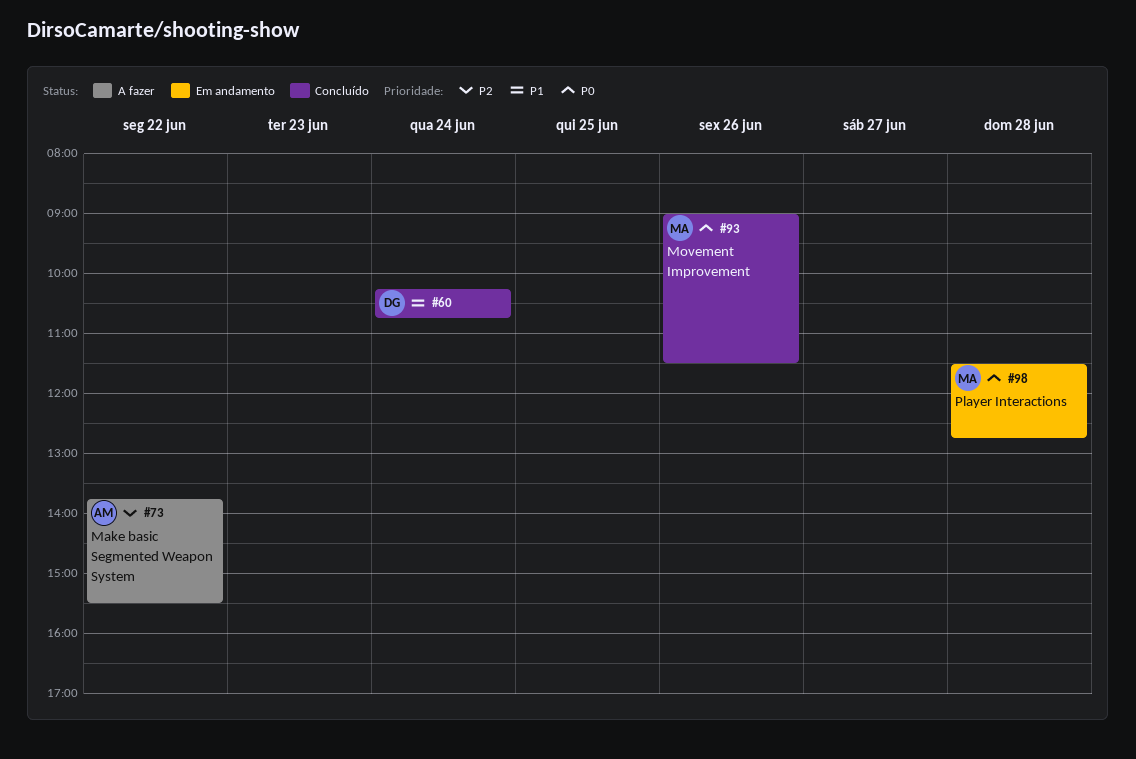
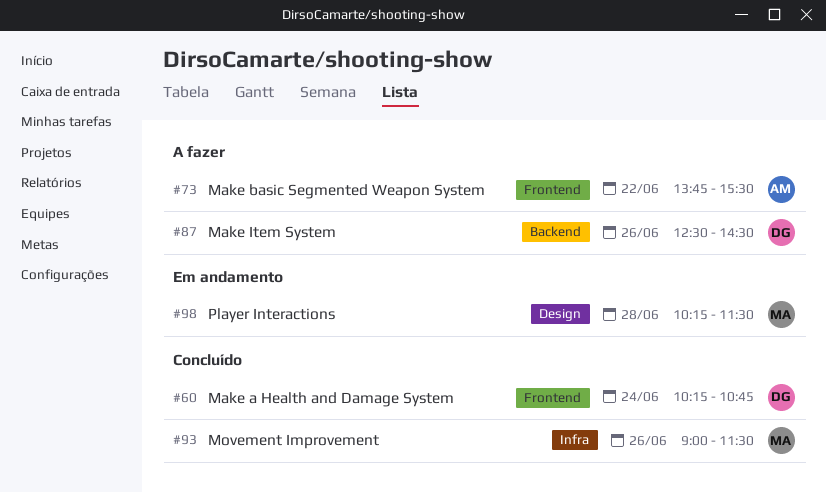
#87: none -> present
#98, begins: 11:30 -> 10:15
#98, ends: 12:45 -> 11:30

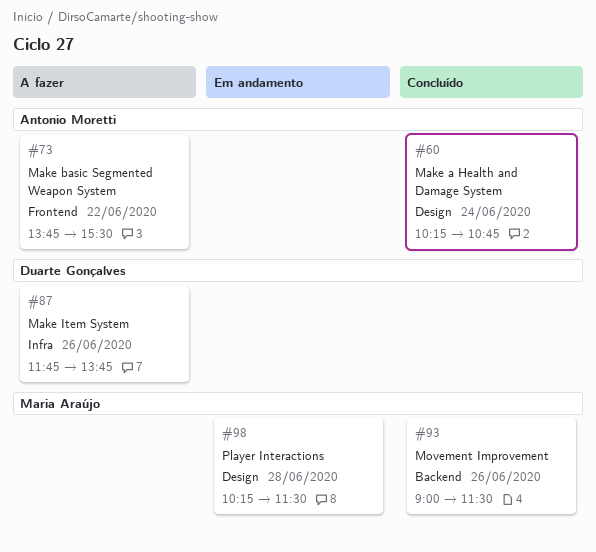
#60, owner: Duarte Gonçalves -> Antonio Moretti
#60, label: Frontend -> Design
#87, label: Backend -> Infra
#87, begins: 12:30 -> 11:45
#87, ends: 14:30 -> 13:45
#93, label: Infra -> Backend

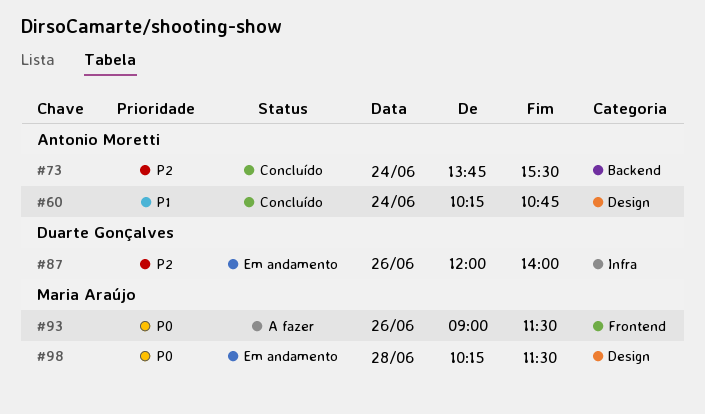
#73, status: A fazer -> Concluído
#73, label: Frontend -> Backend
#73, day: Jun 22 -> Jun 24
#87, status: A fazer -> Em andamento
#87, begins: 11:45 -> 12:00
#87, ends: 13:45 -> 14:00
#93, status: Concluído -> A fazer
#93, label: Backend -> Frontend

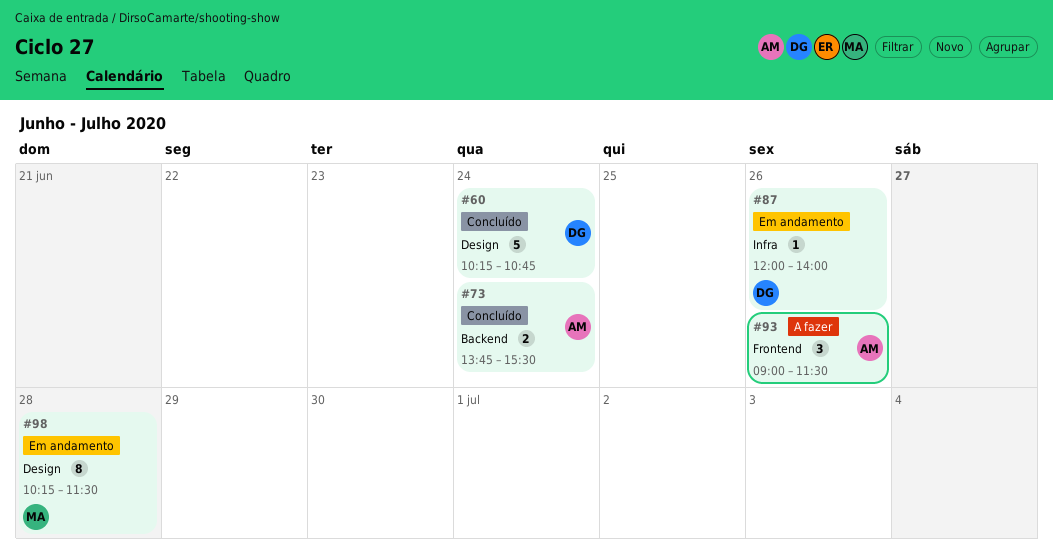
#60, owner: Antonio Moretti -> Duarte Gonçalves
#93, owner: Maria Araújo -> Antonio Moretti

